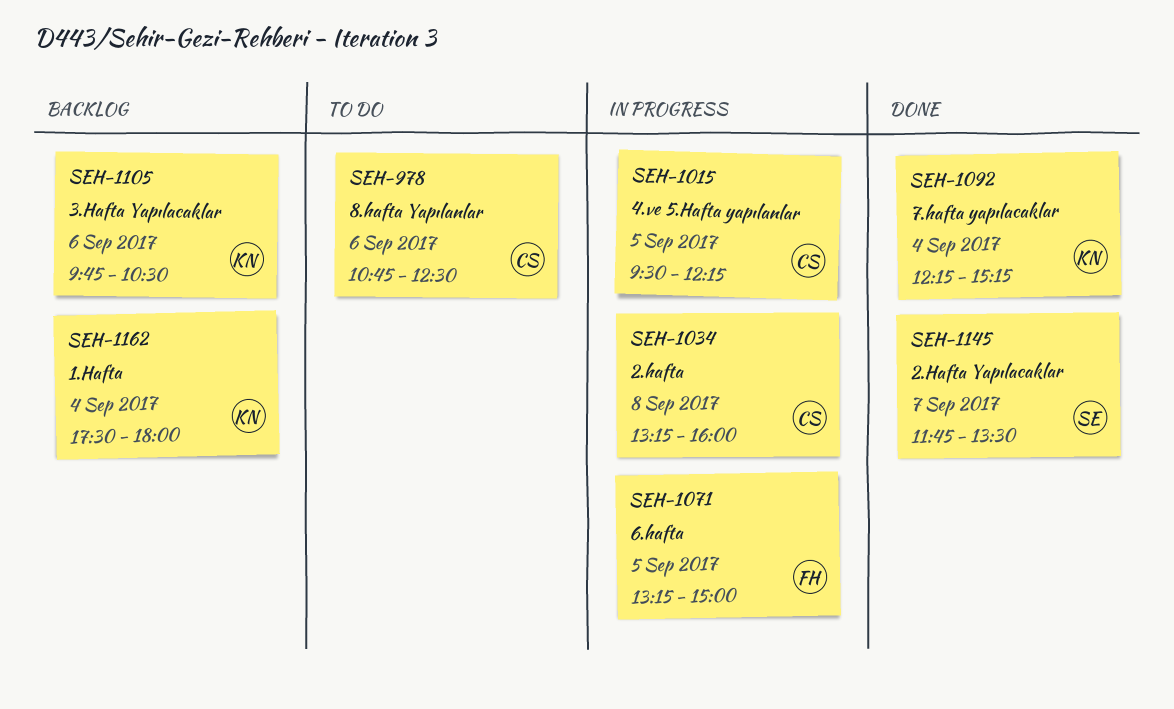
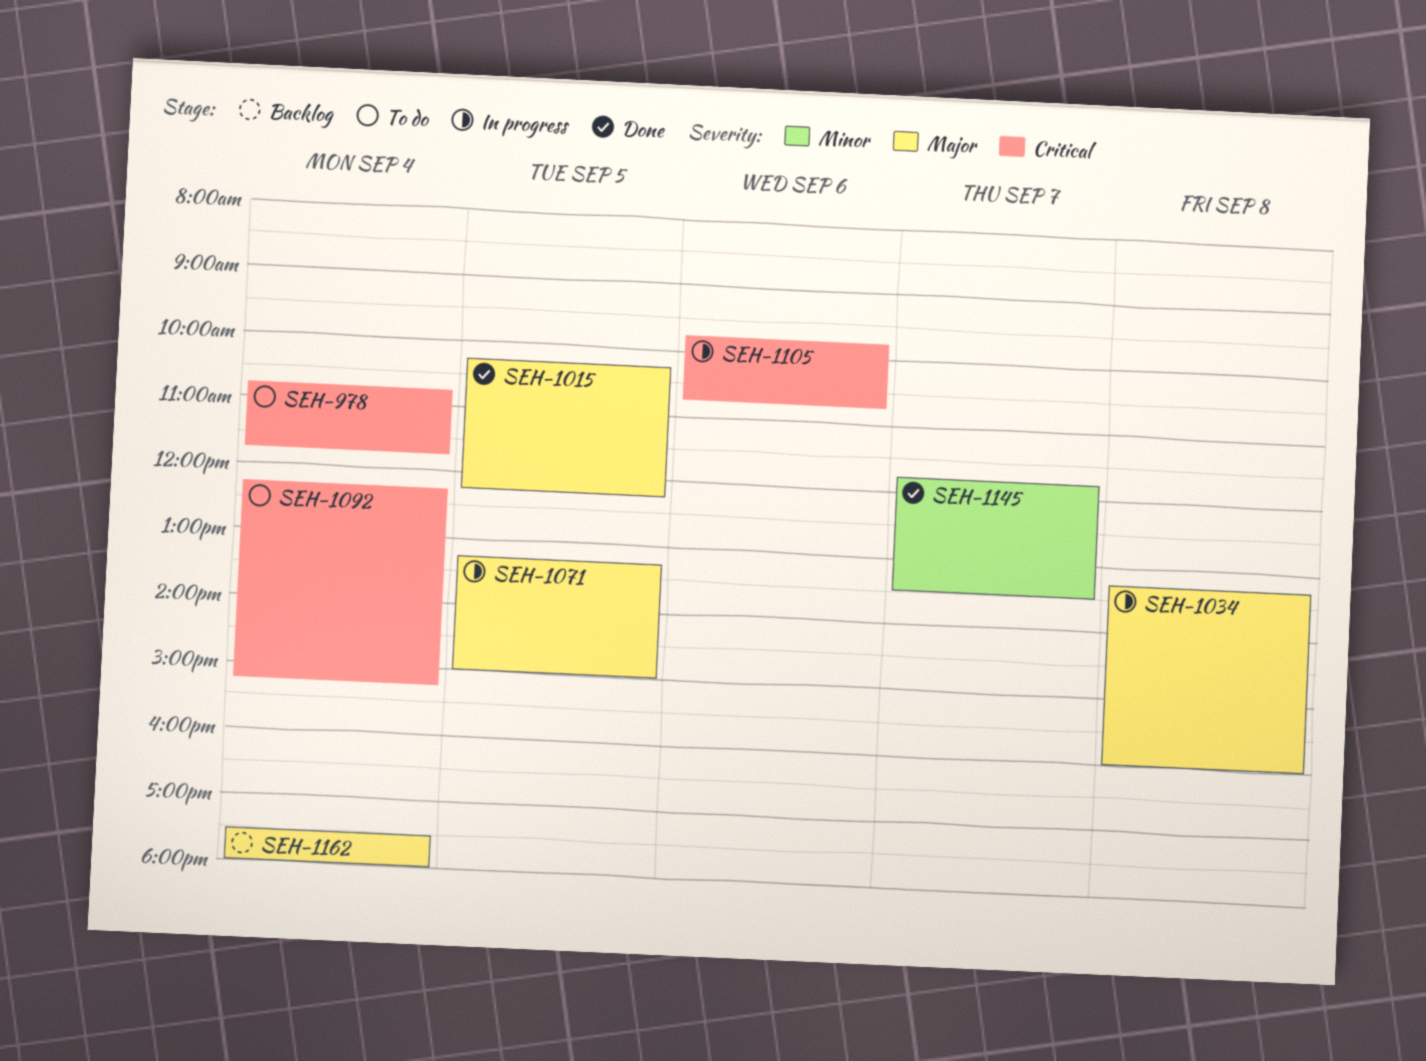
SEH-978, day: Sep 6 -> Sep 4
SEH-978, ends: 12:30 -> 11:45
SEH-1015, status: In progress -> Done
SEH-1015, begins: 09:30 -> 10:15
SEH-1092, status: Done -> To do
SEH-1105, status: Backlog -> In progress
SEH-1105, ends: 10:30 -> 10:45

